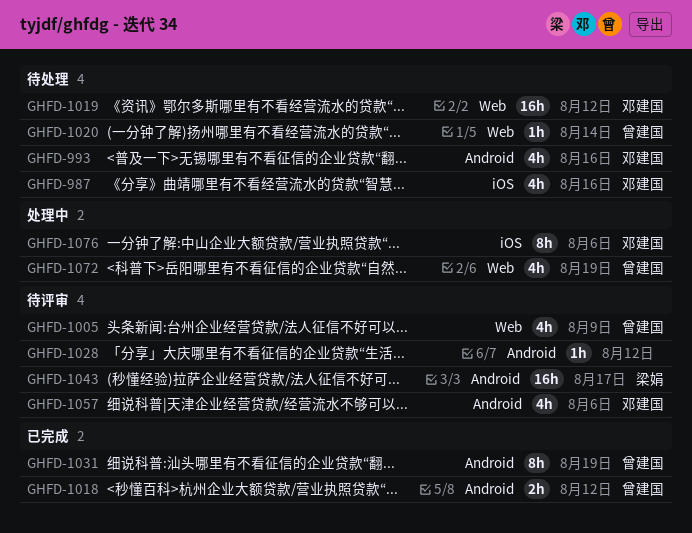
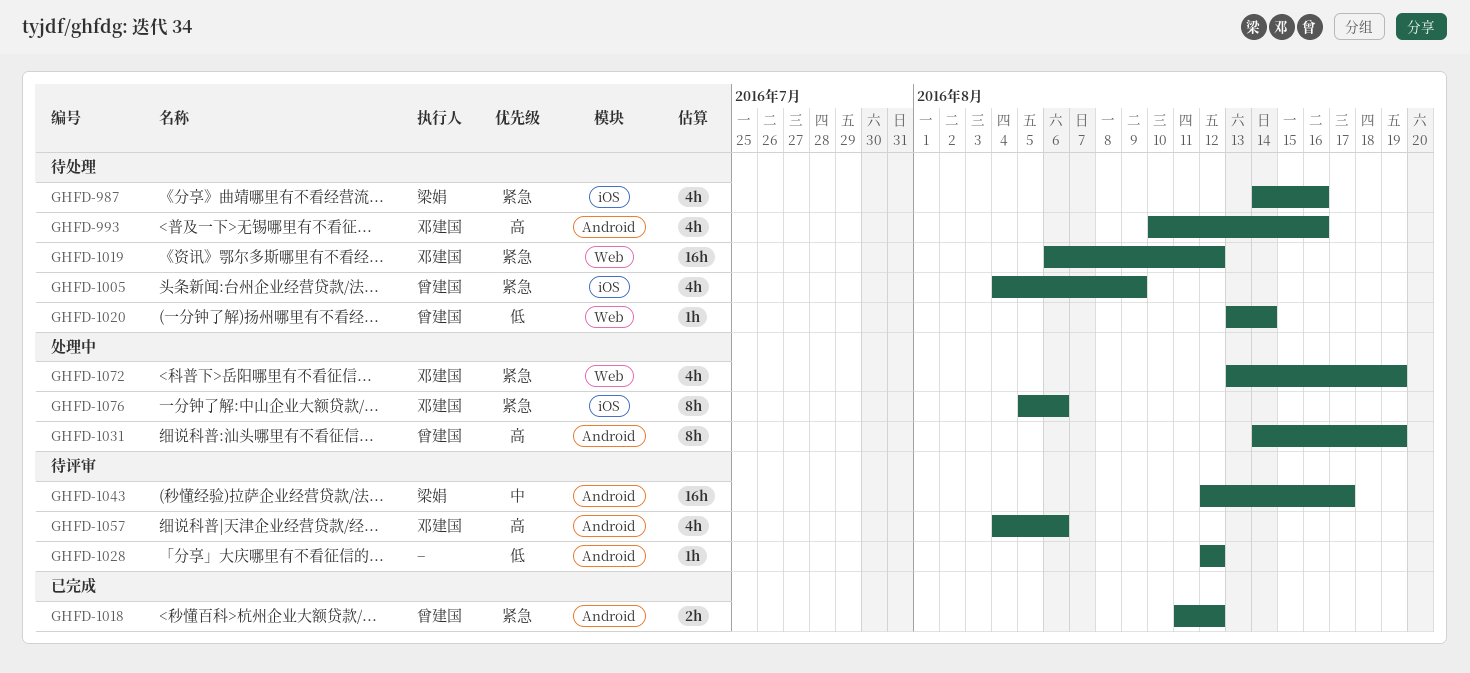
GHFD-987, owner: 邓建国 -> 梁娟
GHFD-1005, status: 待评审 -> 待处理
GHFD-1005, label: Web -> iOS
GHFD-1031, status: 已完成 -> 处理中
GHFD-1072, owner: 曾建国 -> 邓建国

